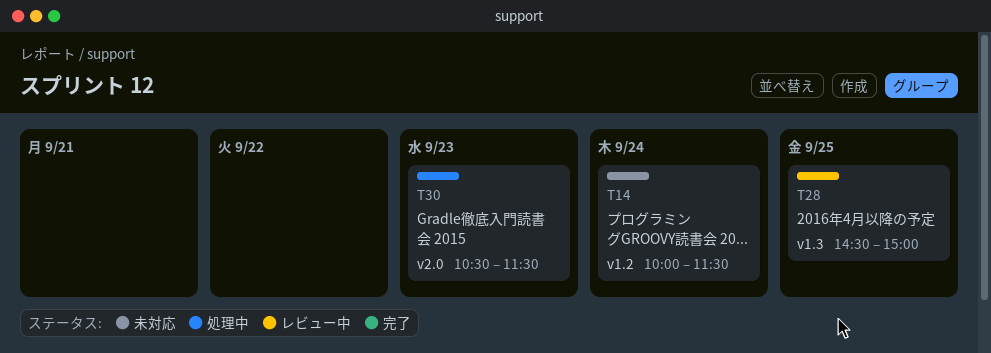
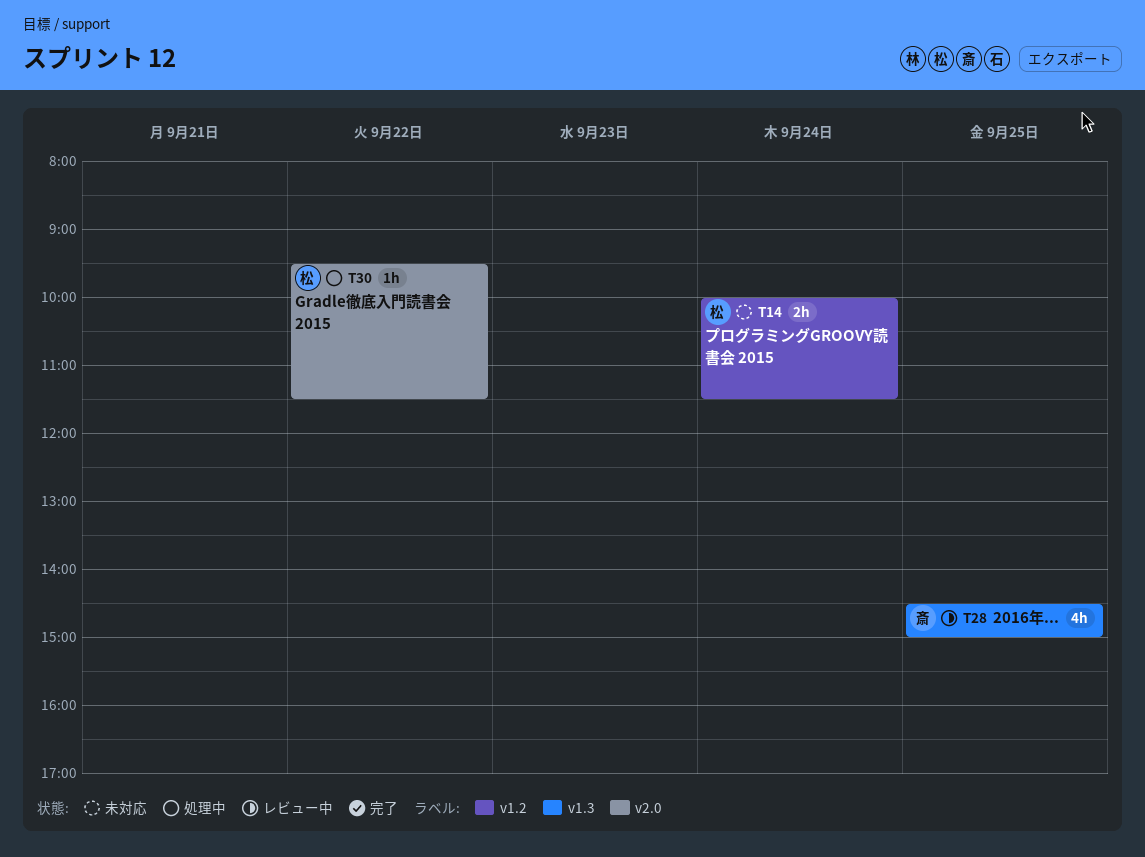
T30, day: Sep 23 -> Sep 22
T30, begins: 10:30 -> 09:30

